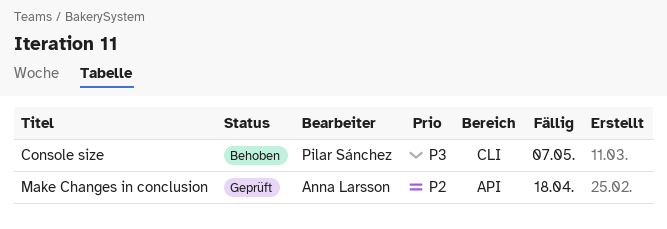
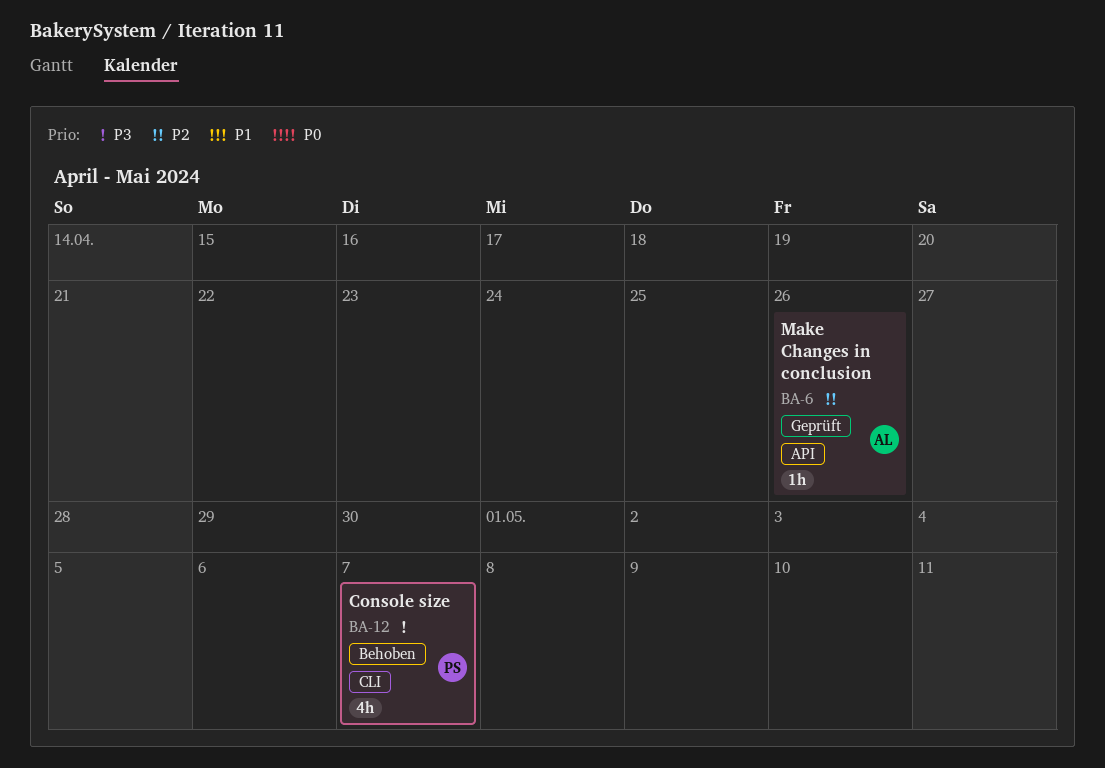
Make Changes in conclusion, due: Apr 18 -> Apr 26

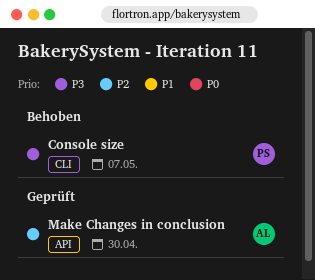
Make Changes in conclusion, due: Apr 26 -> Apr 30

